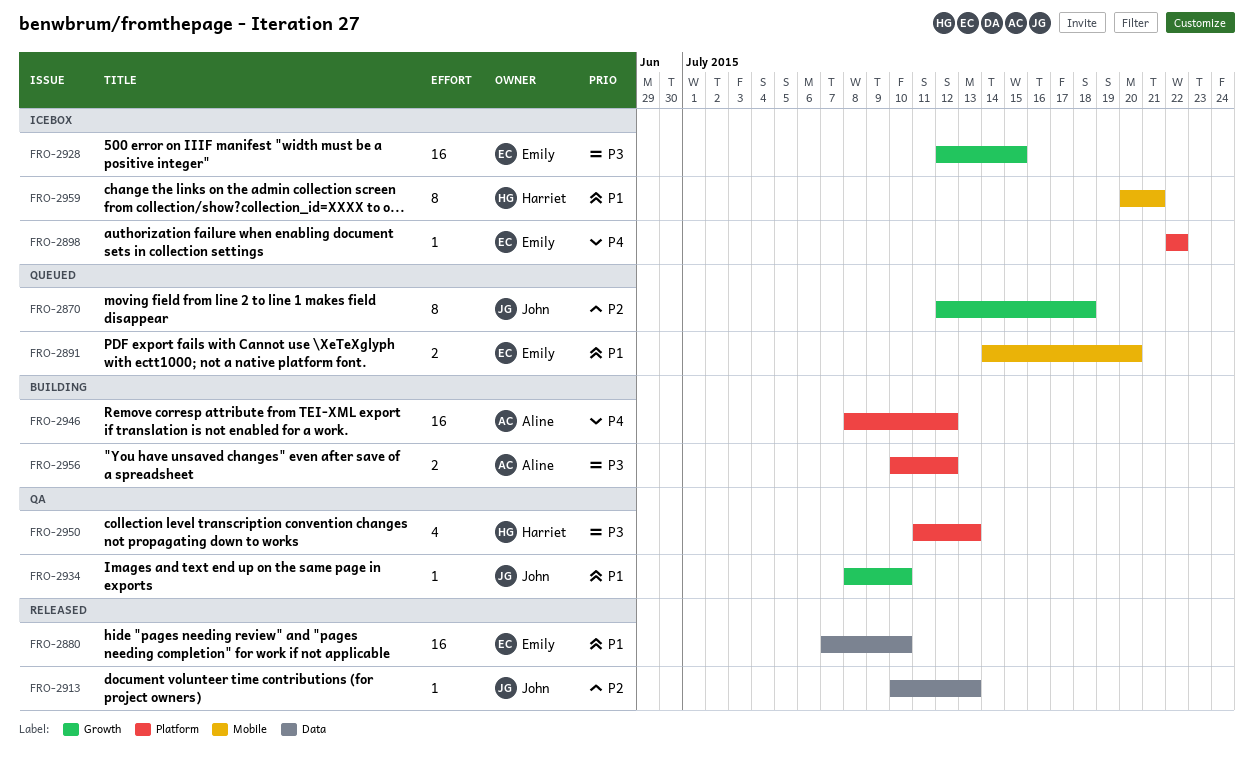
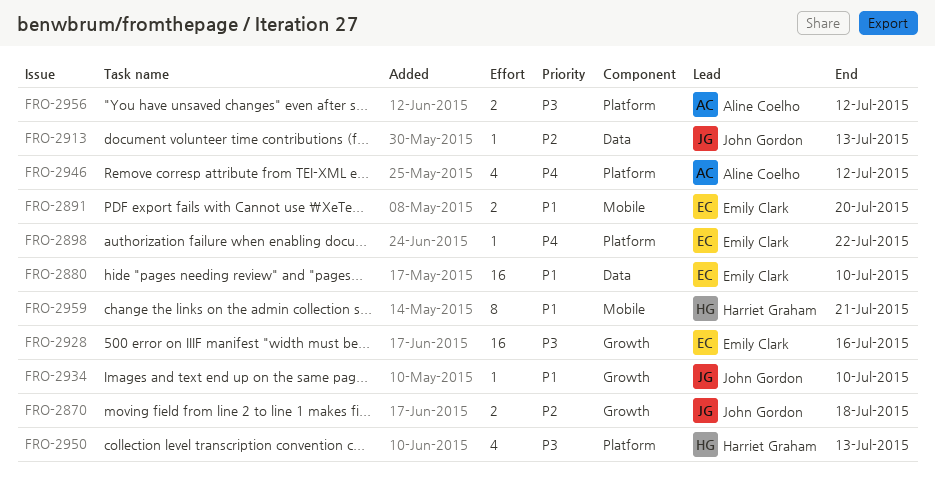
FRO-2870, estimate: 8 -> 2
FRO-2928, due: Jul 15 -> Jul 16
FRO-2946, estimate: 16 -> 4

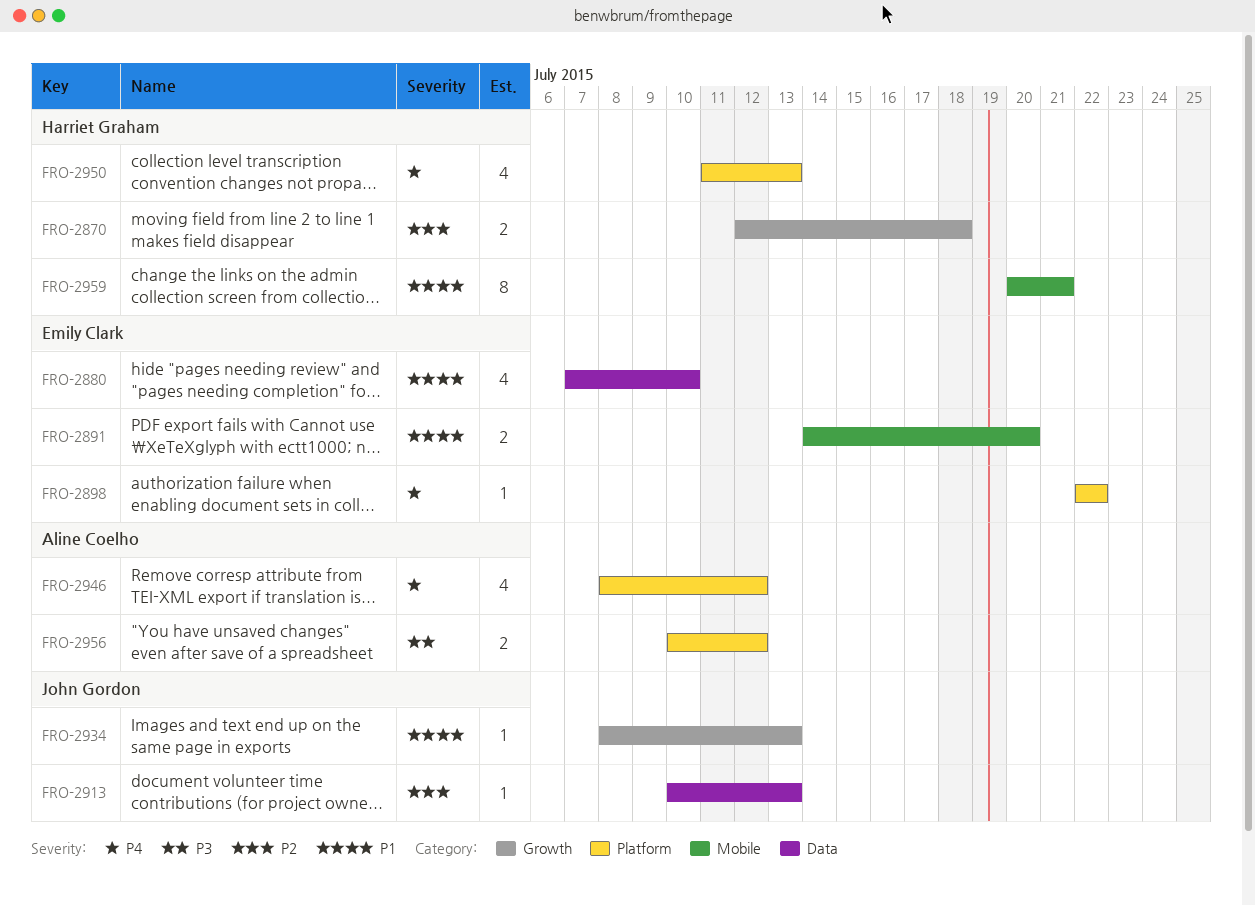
FRO-2870, owner: John Gordon -> Harriet Graham
FRO-2880, estimate: 16 -> 4
FRO-2928: present -> none
FRO-2934, due: Jul 10 -> Jul 13
FRO-2950, priority: P3 -> P4

